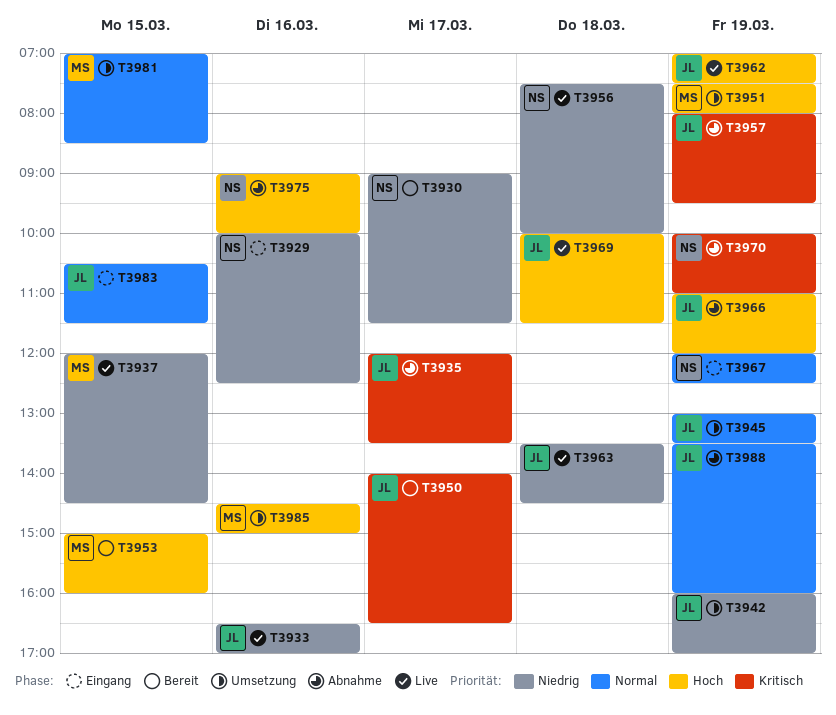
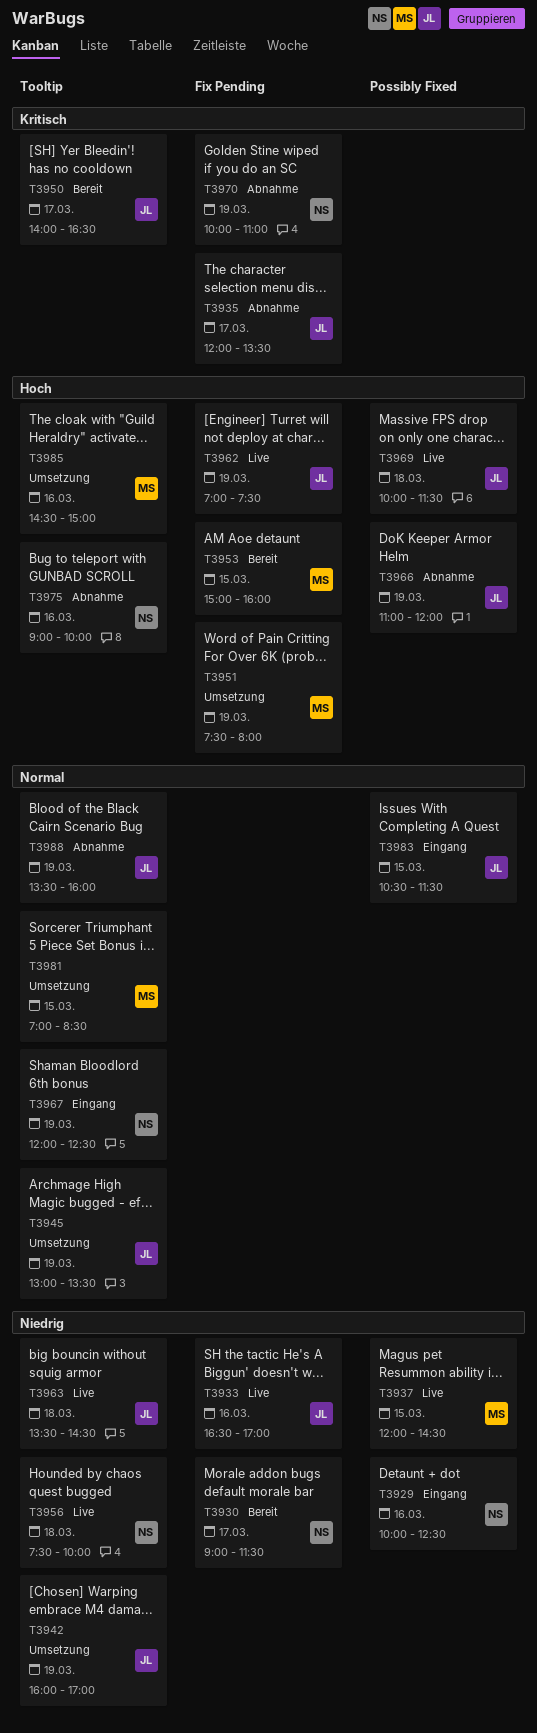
T3957: present -> none

